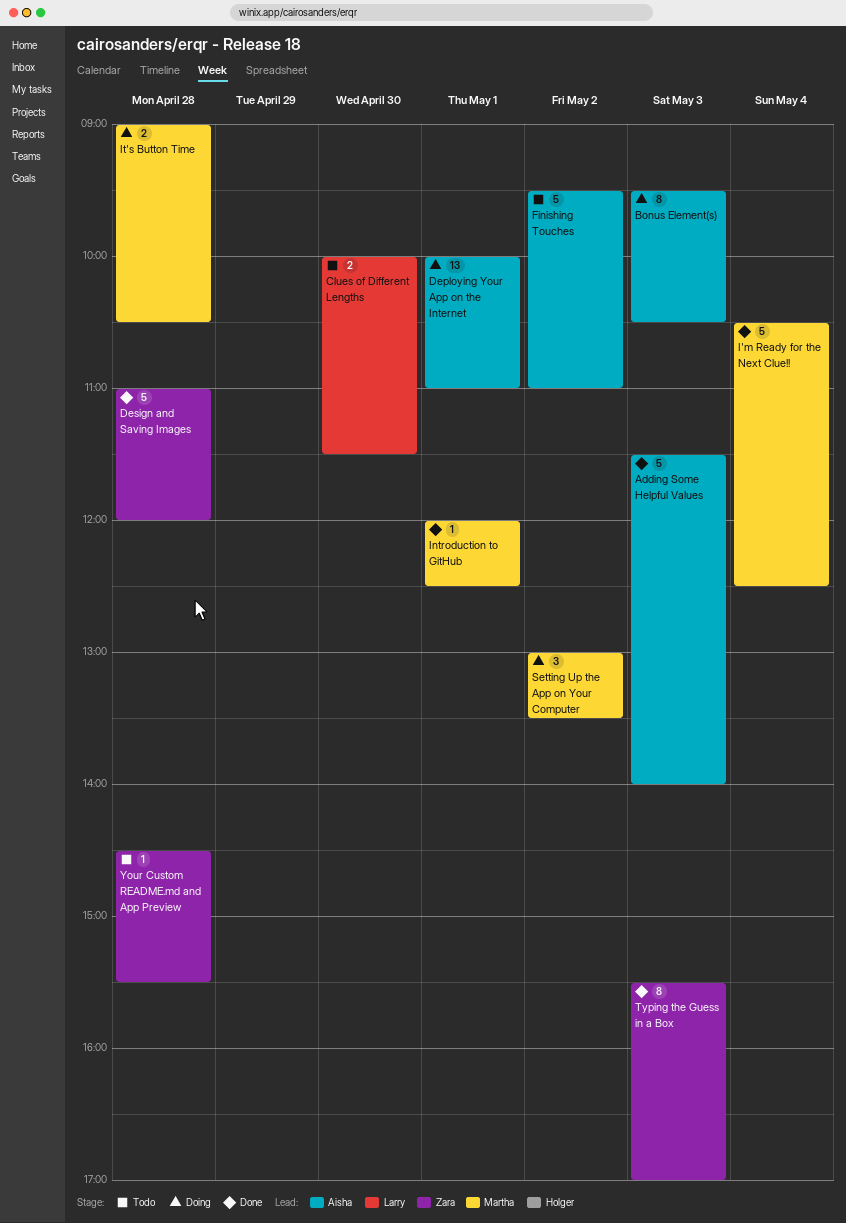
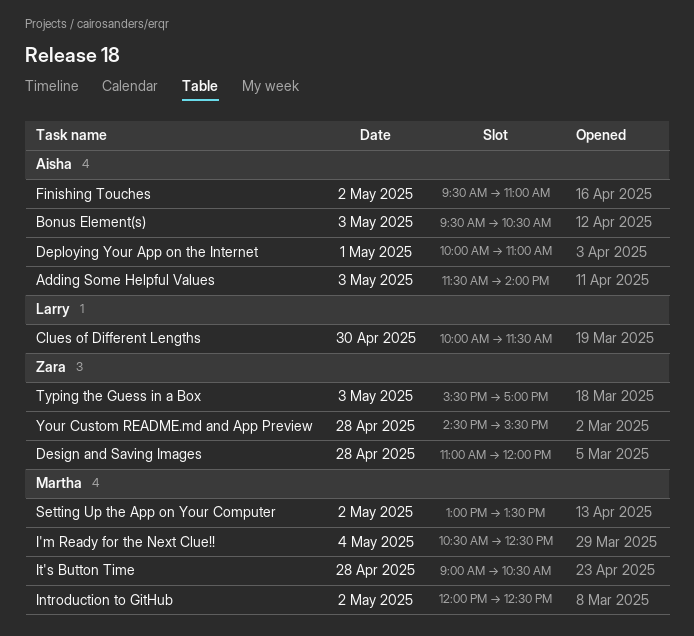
Introduction to GitHub, day: May 1 -> May 2

